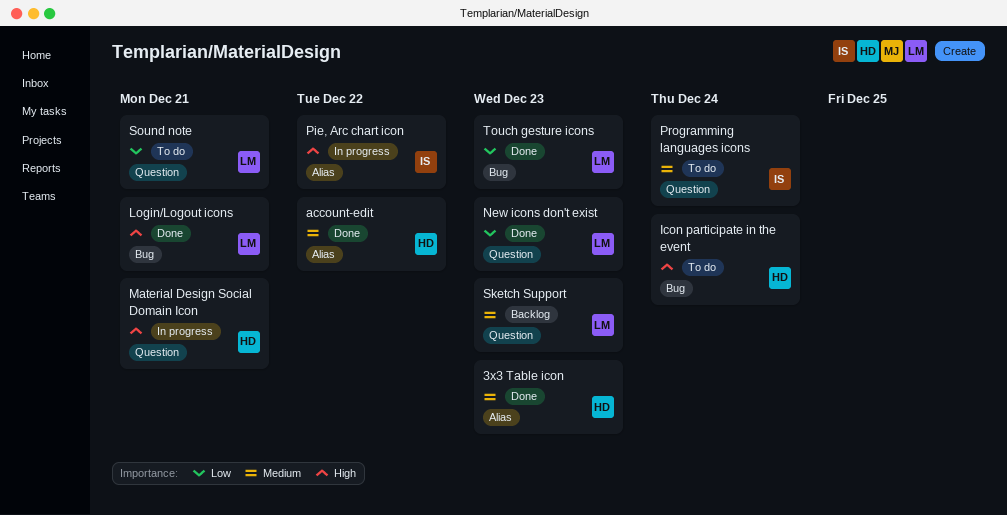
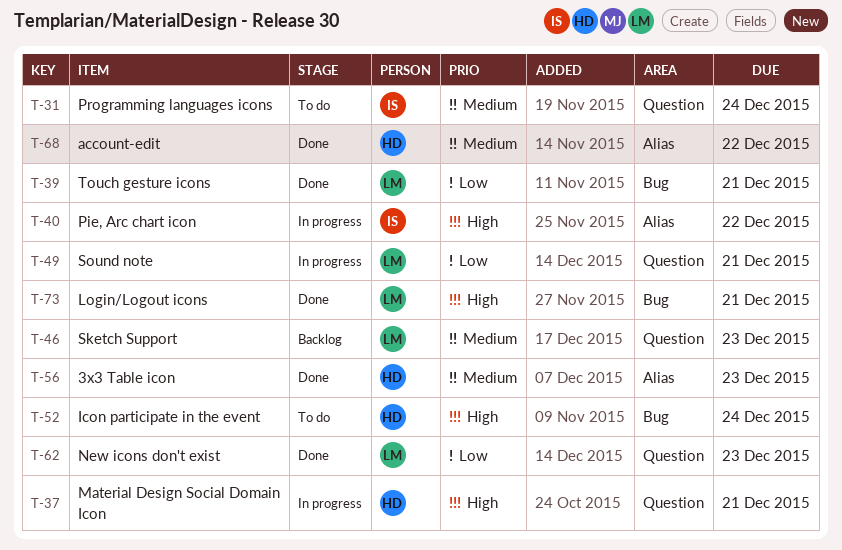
Sound note, status: To do -> In progress
Touch gesture icons, due: Dec 23 -> Dec 21

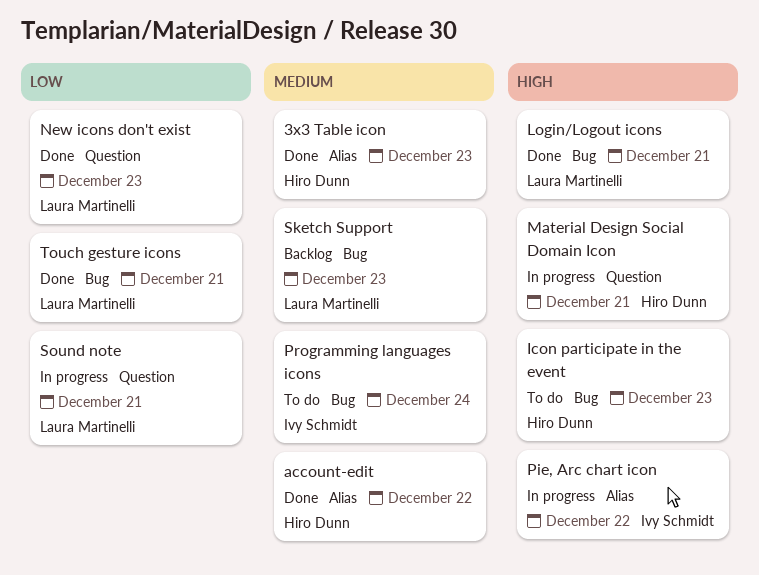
Icon participate in the event, due: Dec 24 -> Dec 23
Programming languages icons, label: Question -> Bug
Sketch Support, label: Question -> Bug

